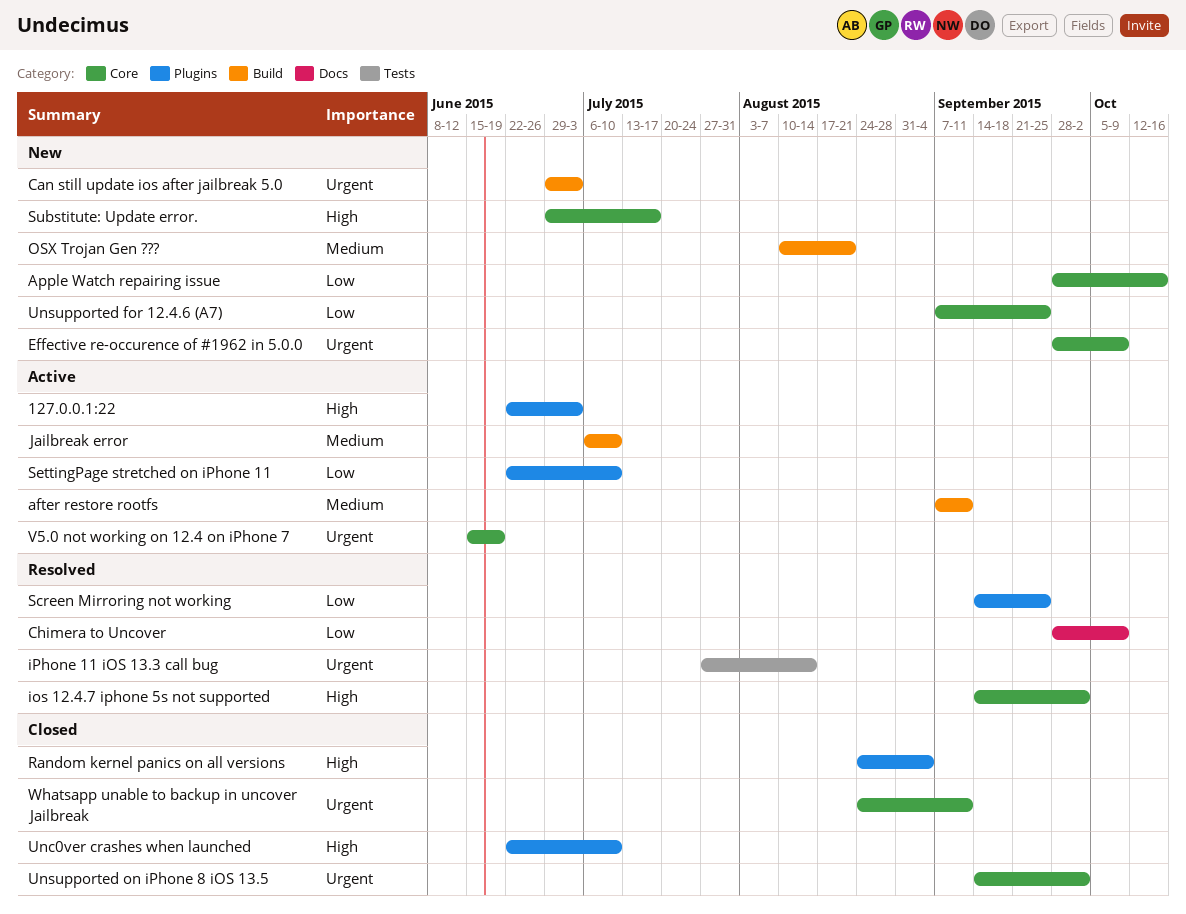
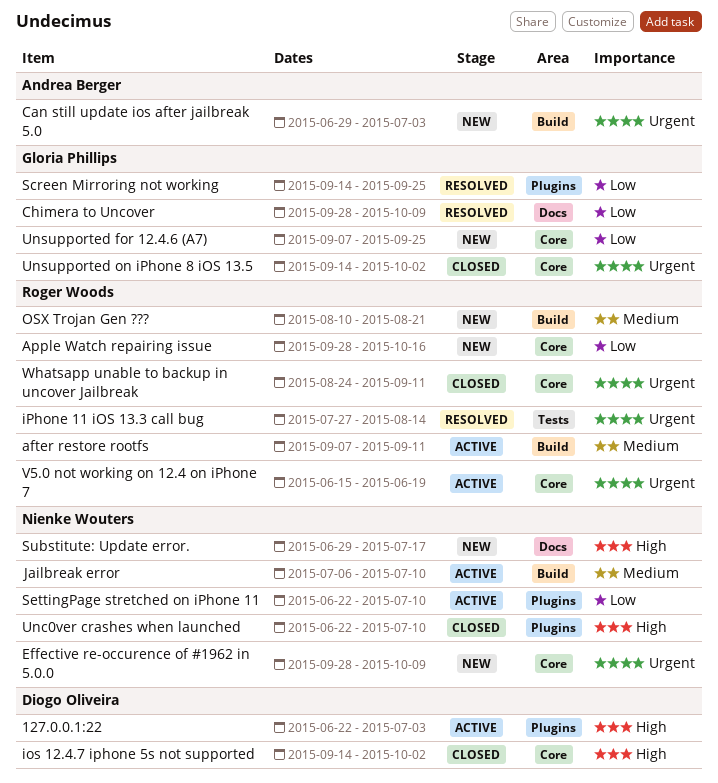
ios 12.4.7 iphone 5s not supported, status: Resolved -> Closed
Random kernel panics on all versions: present -> none
Substitute: Update error., label: Core -> Docs

